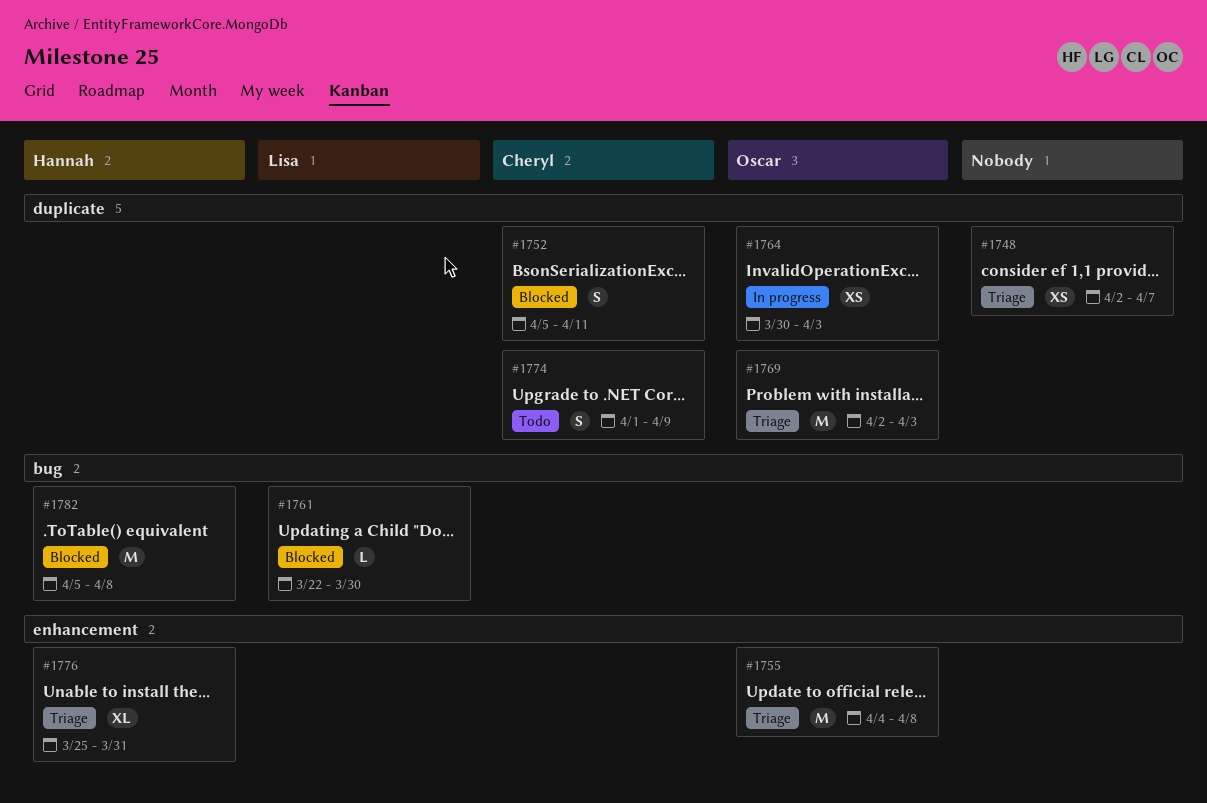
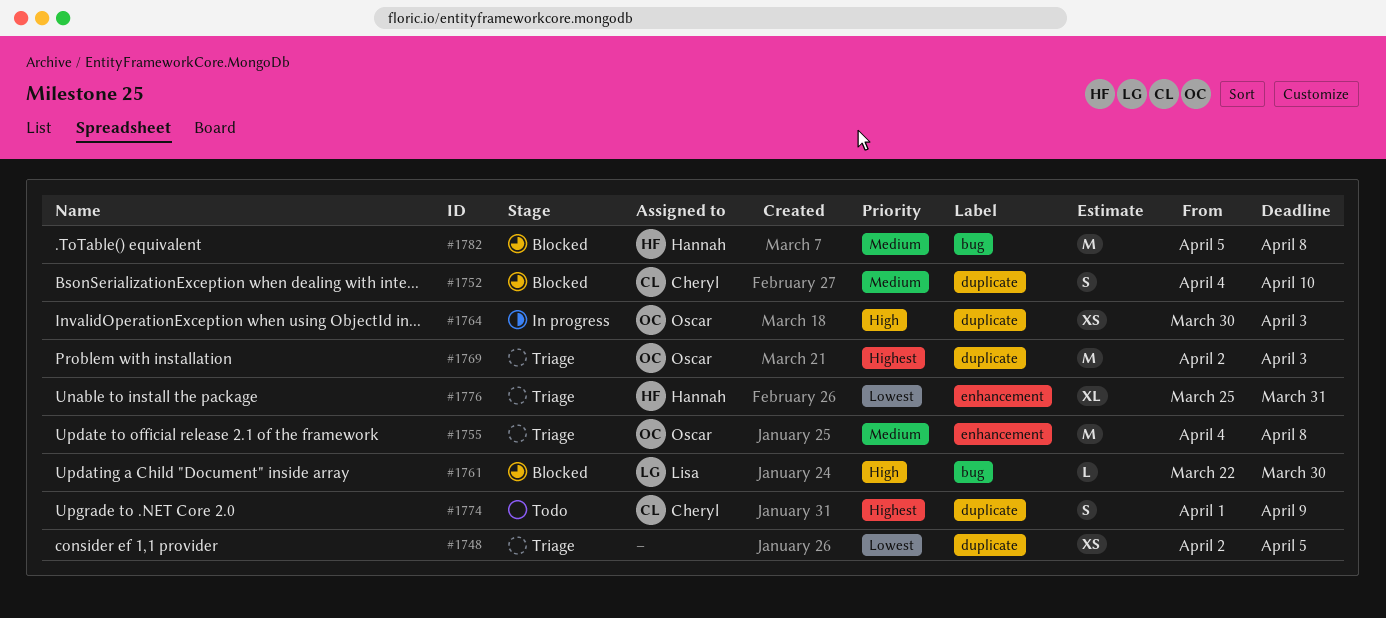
#1748, due: Apr 7 -> Apr 5
#1752, start: Apr 5 -> Apr 4
#1752, due: Apr 11 -> Apr 10

